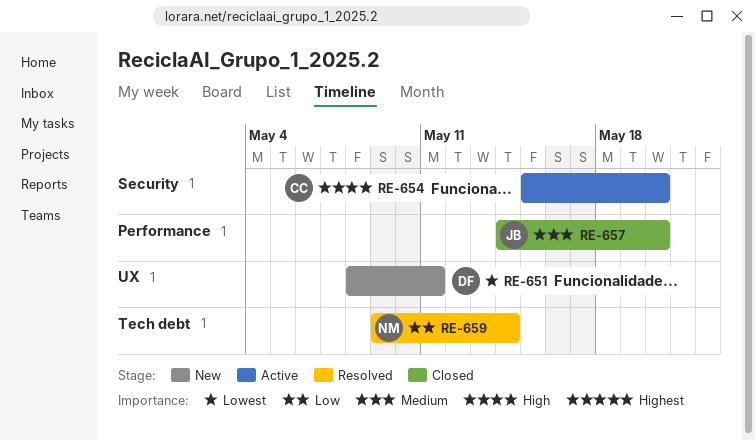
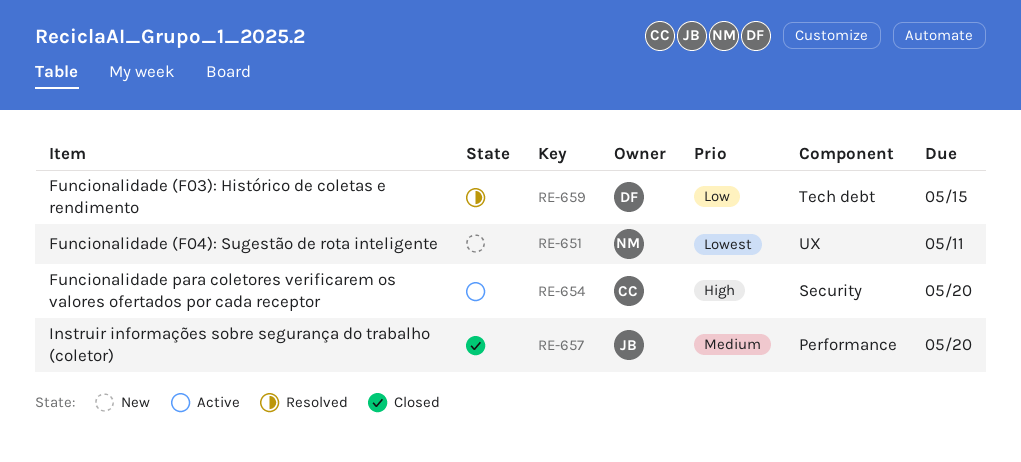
RE-651, owner: DF -> NM
RE-659, owner: NM -> DF
RE-659, due: May 14 -> May 15

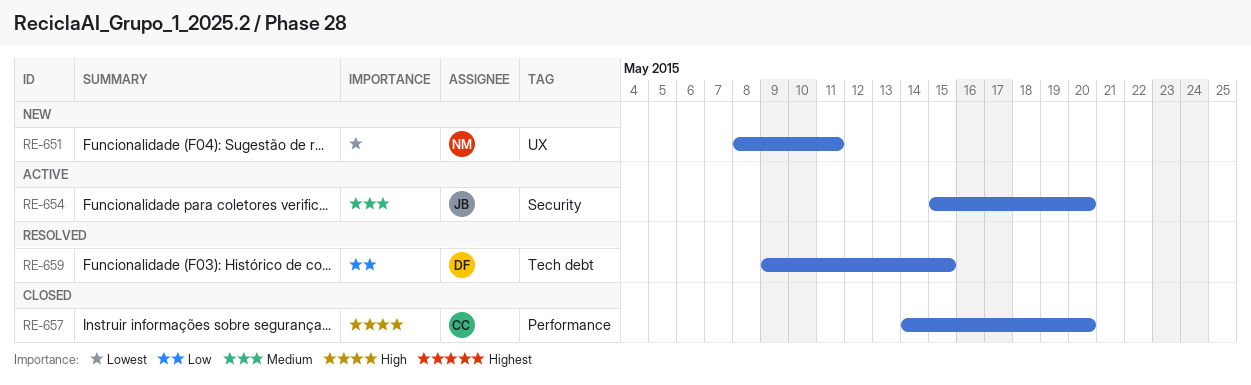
RE-654, owner: CC -> JB
RE-654, priority: High -> Medium
RE-657, owner: JB -> CC
RE-657, priority: Medium -> High

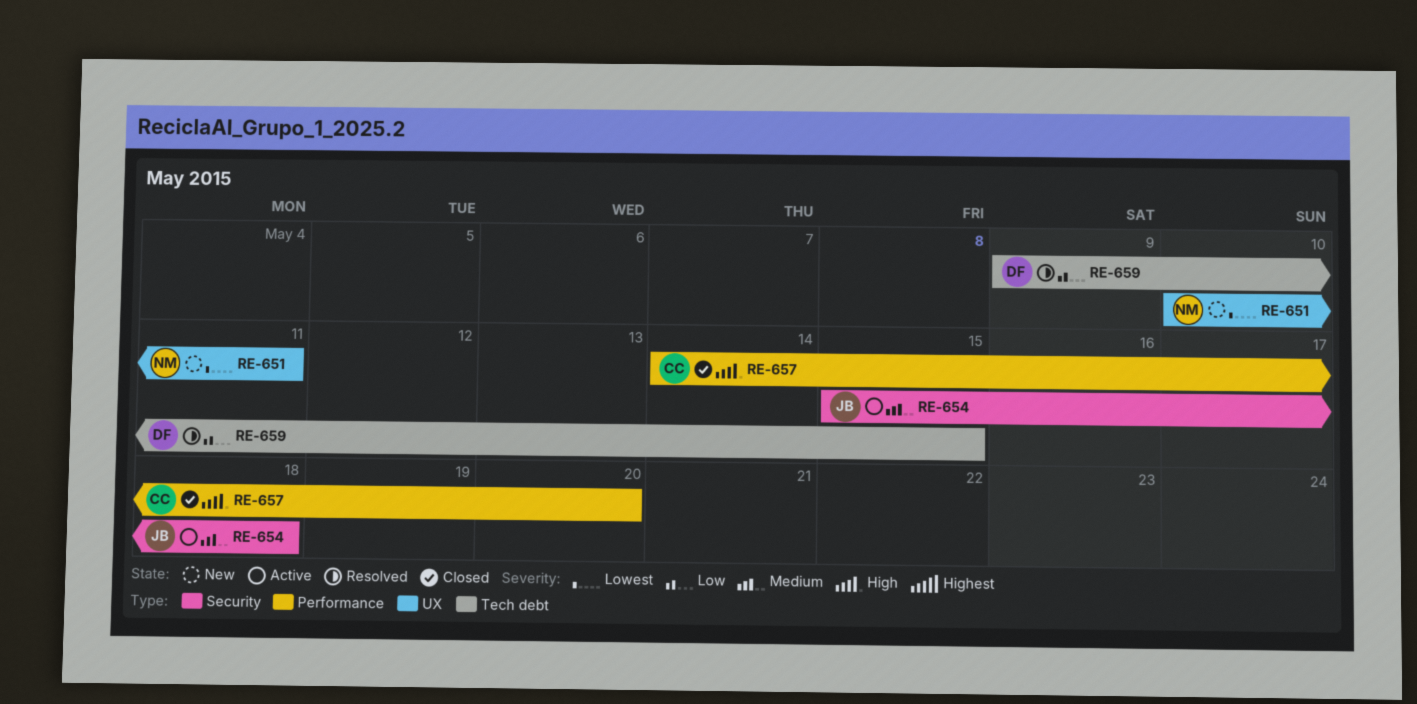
RE-651, start: May 8 -> May 10
RE-654, due: May 20 -> May 18

